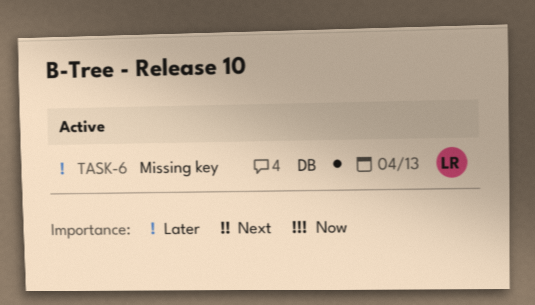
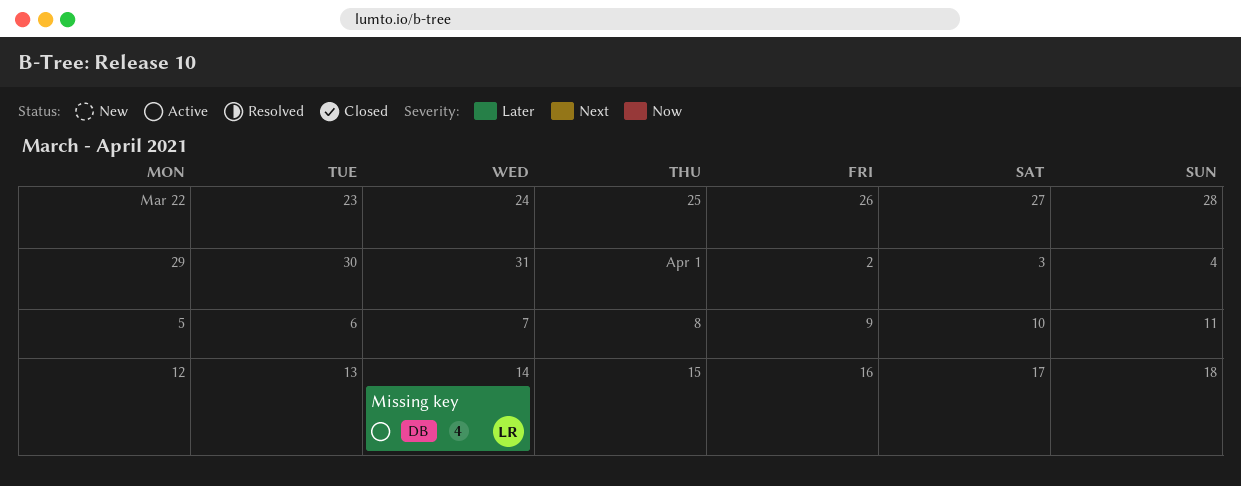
Missing key, estimate: 1 -> 4
Missing key, due: Apr 13 -> Apr 14

